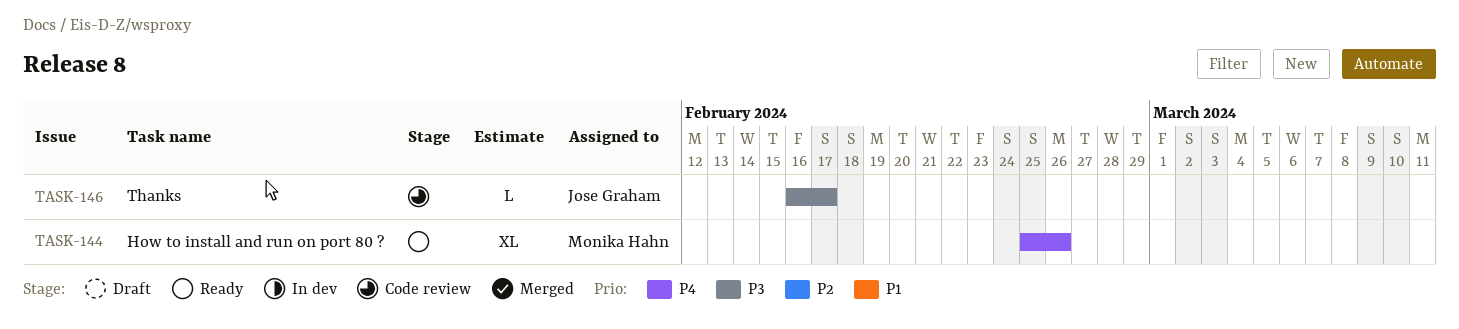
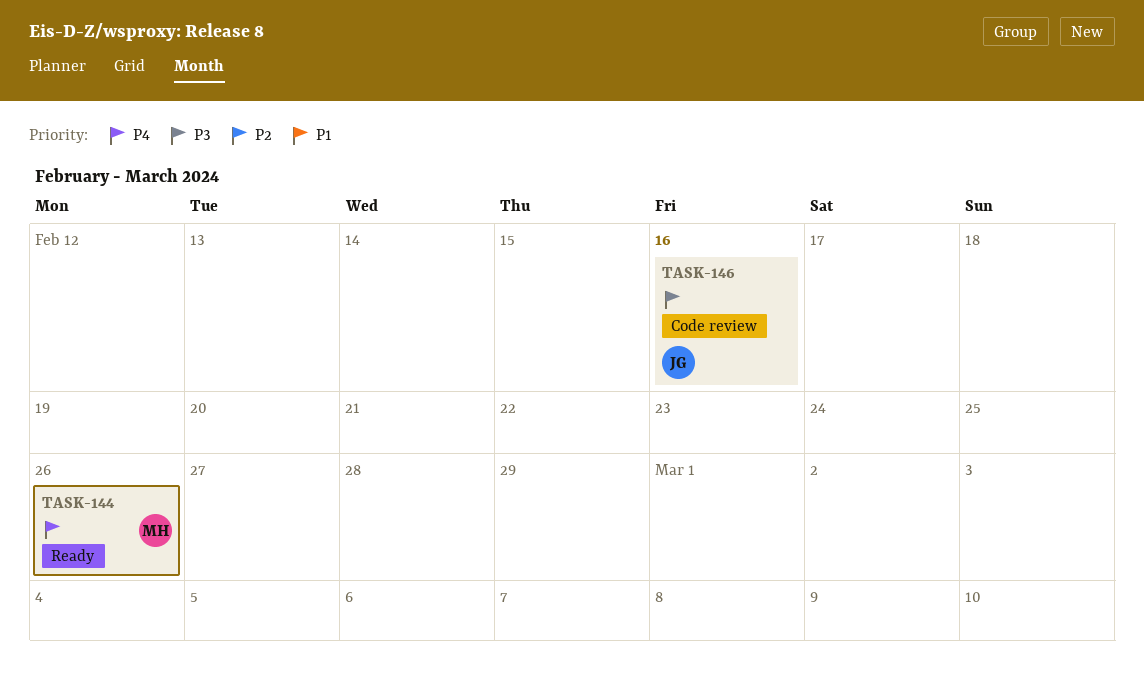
TASK-146, due: Feb 17 -> Feb 16

